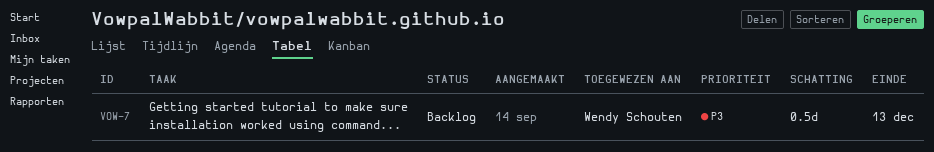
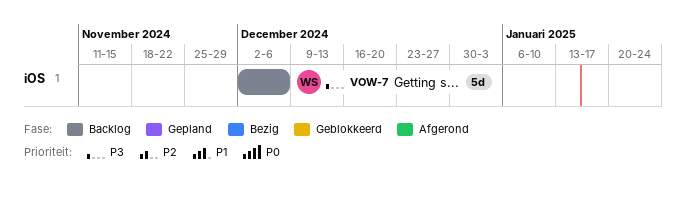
VOW-7, estimate: 0.5d -> 5d
VOW-7, due: Dec 13 -> Dec 6

